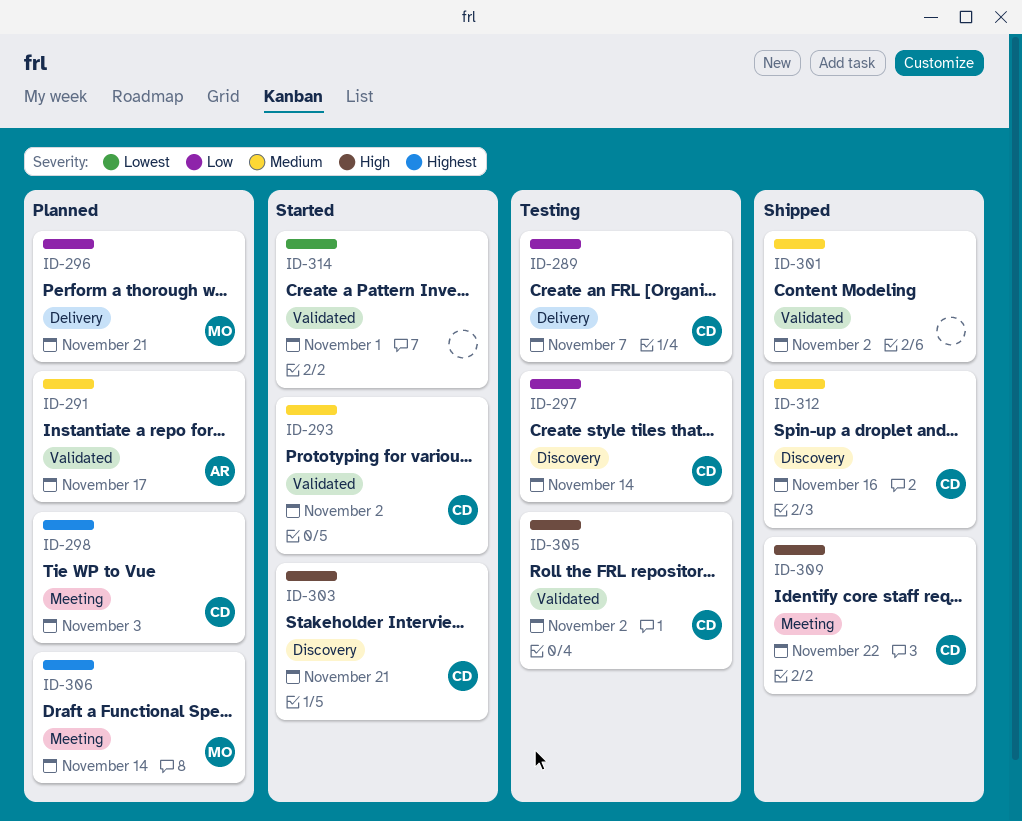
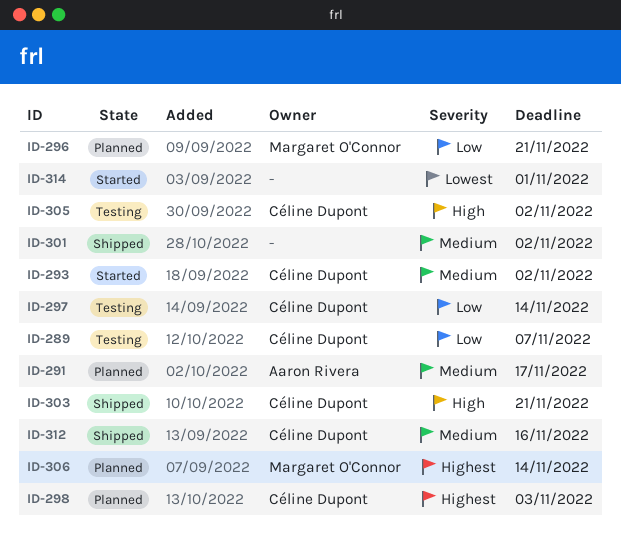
ID-303, status: Started -> Shipped
ID-309: present -> none

